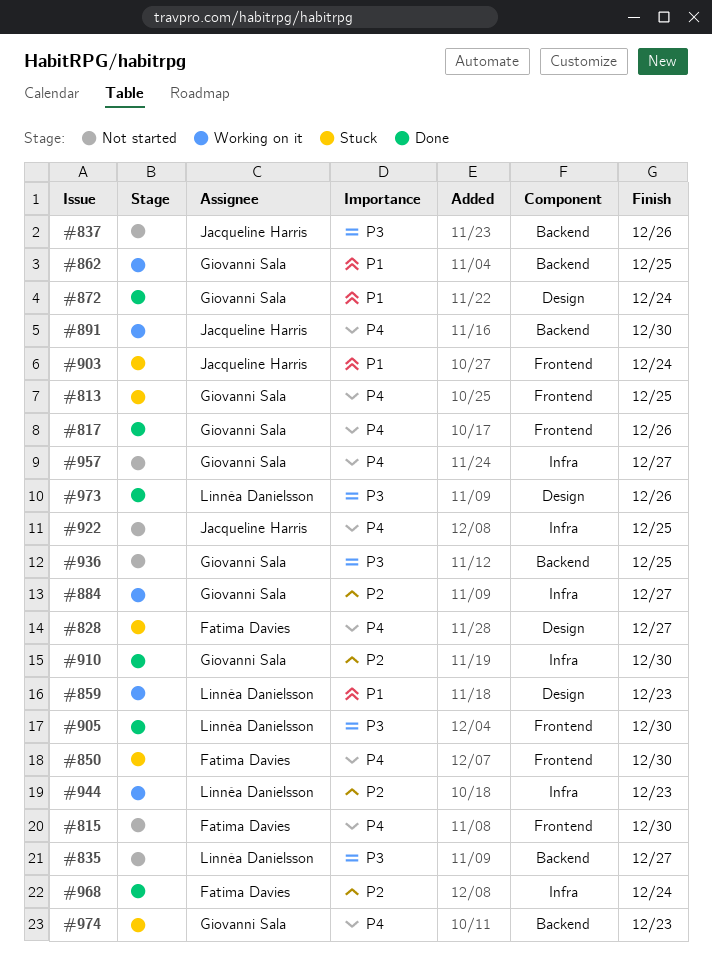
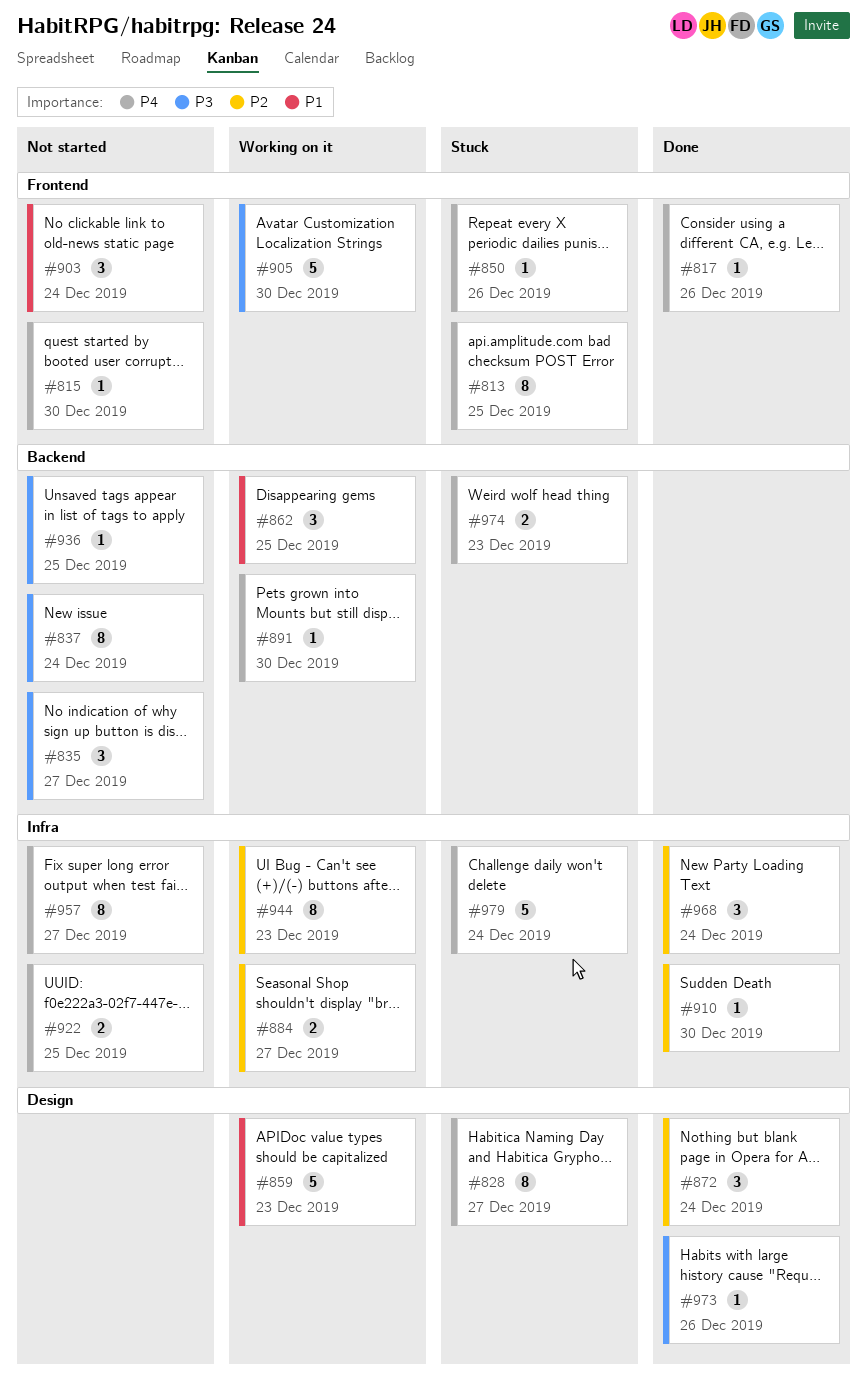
#837, due: Dec 26 -> Dec 24
#850, due: Dec 30 -> Dec 26
#872, priority: P1 -> P2
#903, status: Stuck -> Not started
#905, status: Done -> Working on it
#979: none -> present

